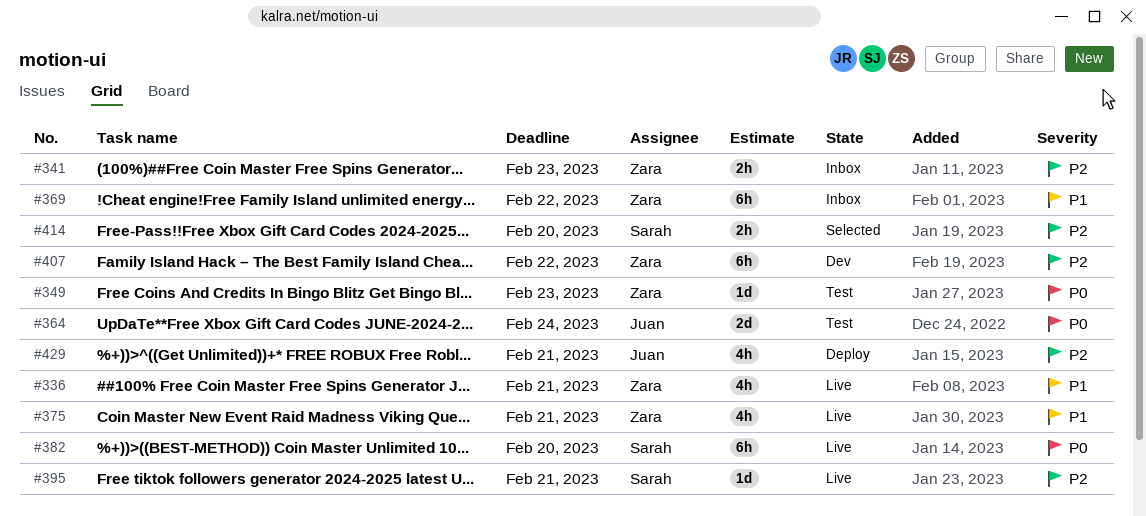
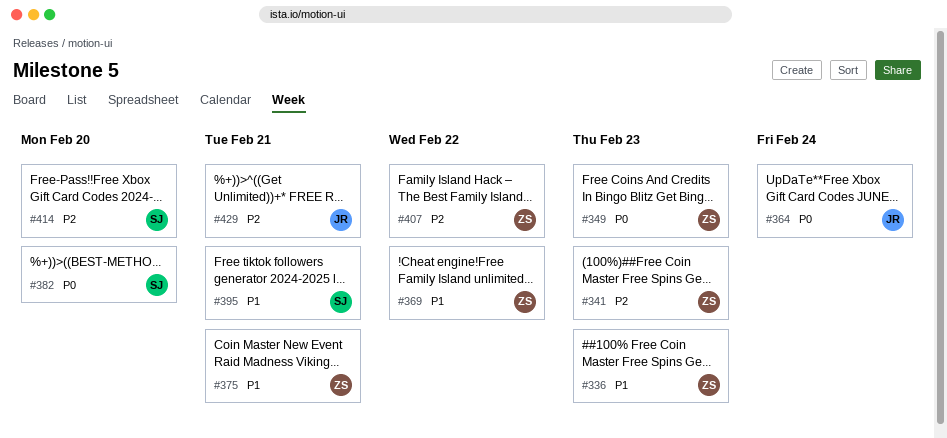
#336, due: Feb 21 -> Feb 23
#395, priority: P2 -> P1

